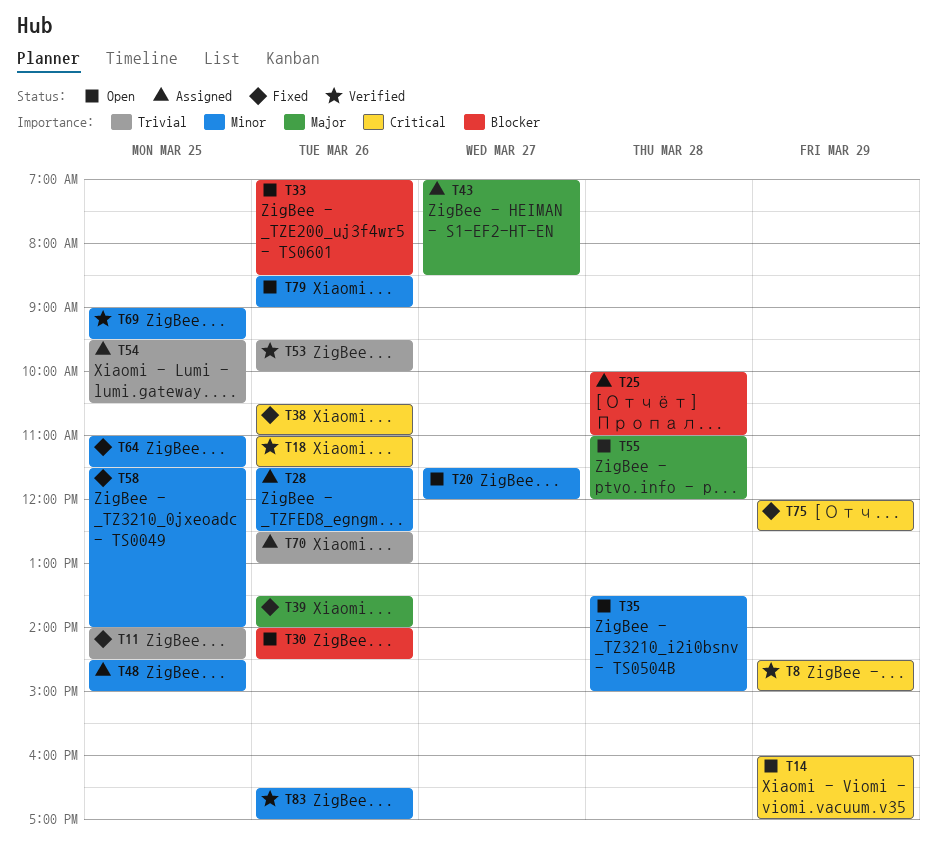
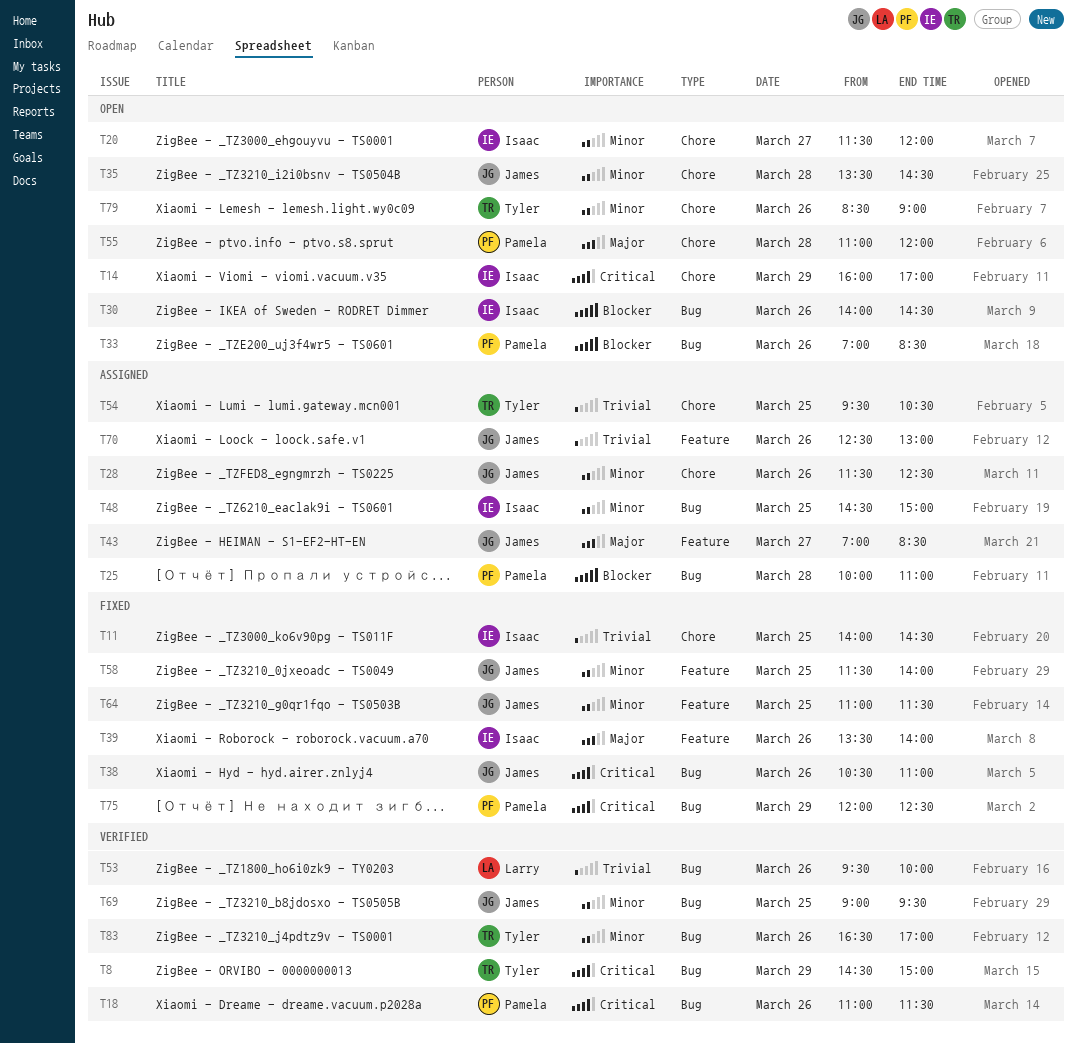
T35, ends: 15:00 -> 14:30

